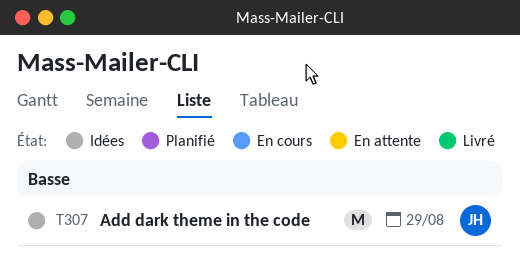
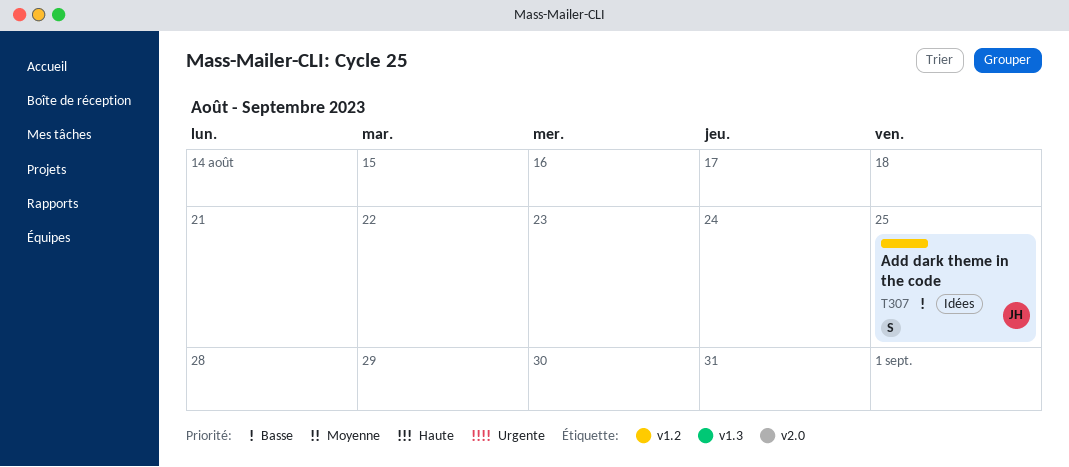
T307, estimate: M -> S
T307, due: Aug 29 -> Aug 25

